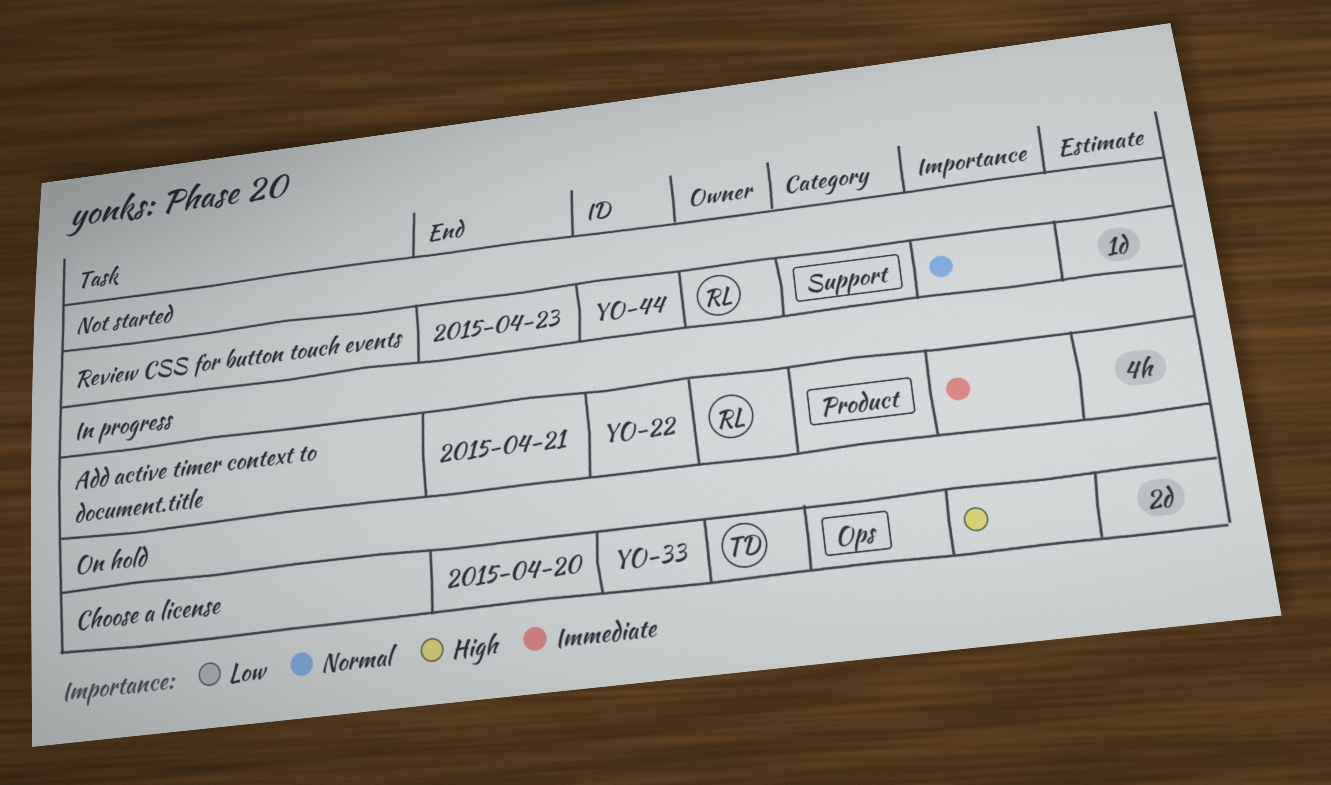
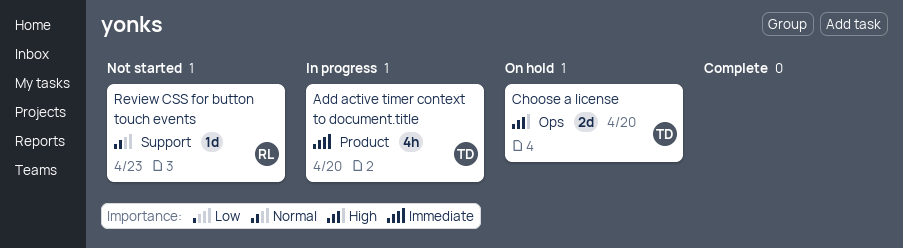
Add active timer context to document.title, owner: RL -> TD
Add active timer context to document.title, due: Apr 21 -> Apr 20

